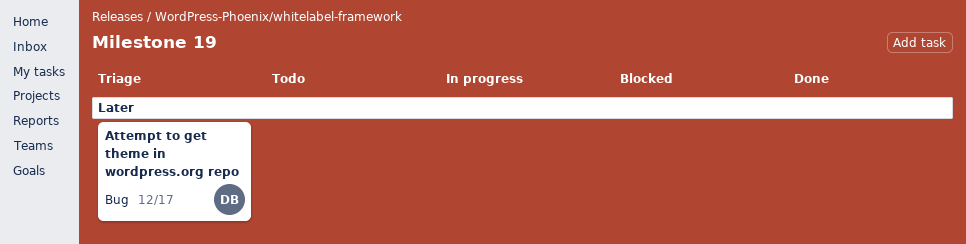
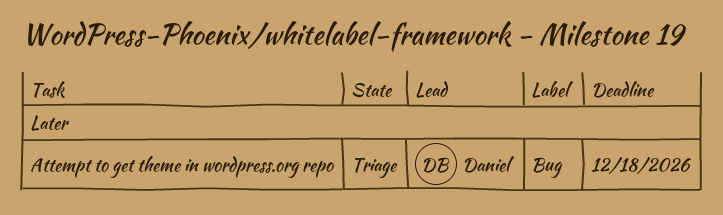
Attempt to get theme in wordpress.org repo, due: Dec 17 -> Dec 18

